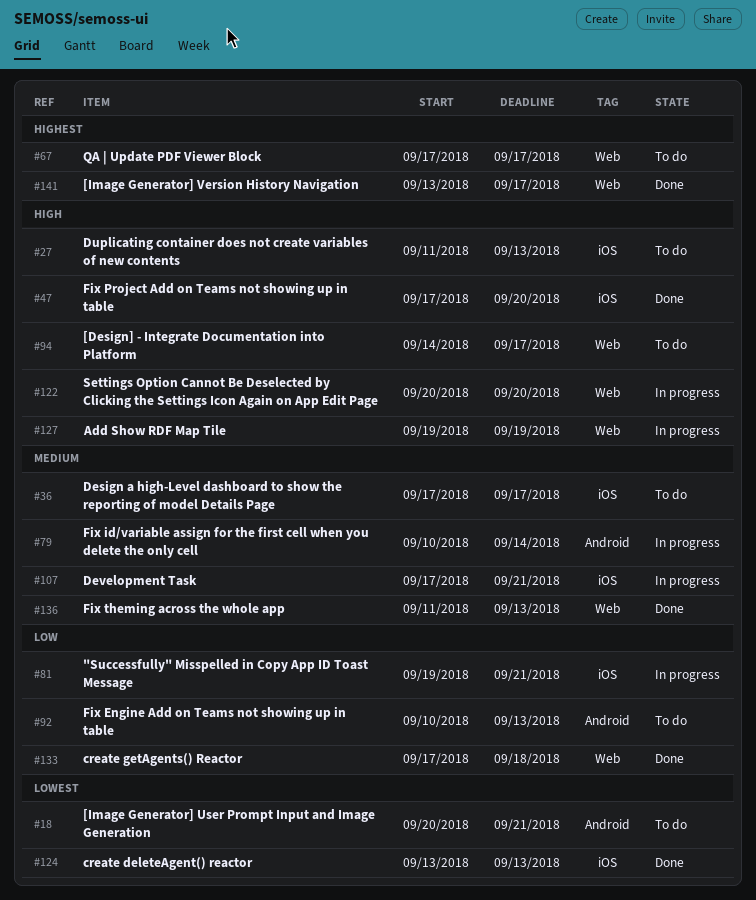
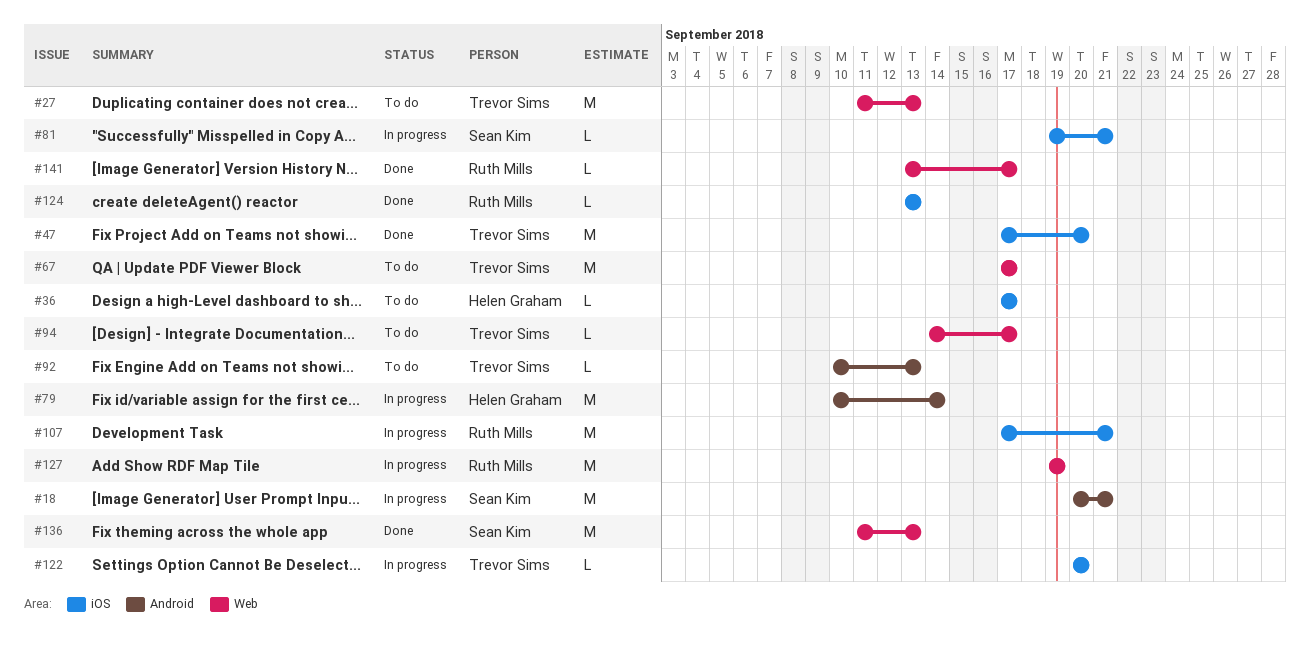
#18, status: To do -> In progress
#27, label: iOS -> Web
#122, label: Web -> iOS
#133: present -> none

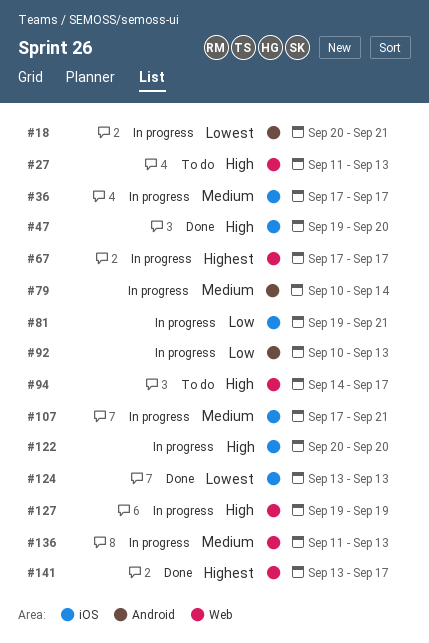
#36, status: To do -> In progress
#47, start: Sep 17 -> Sep 19
#67, status: To do -> In progress
#92, status: To do -> In progress
#136, status: Done -> In progress

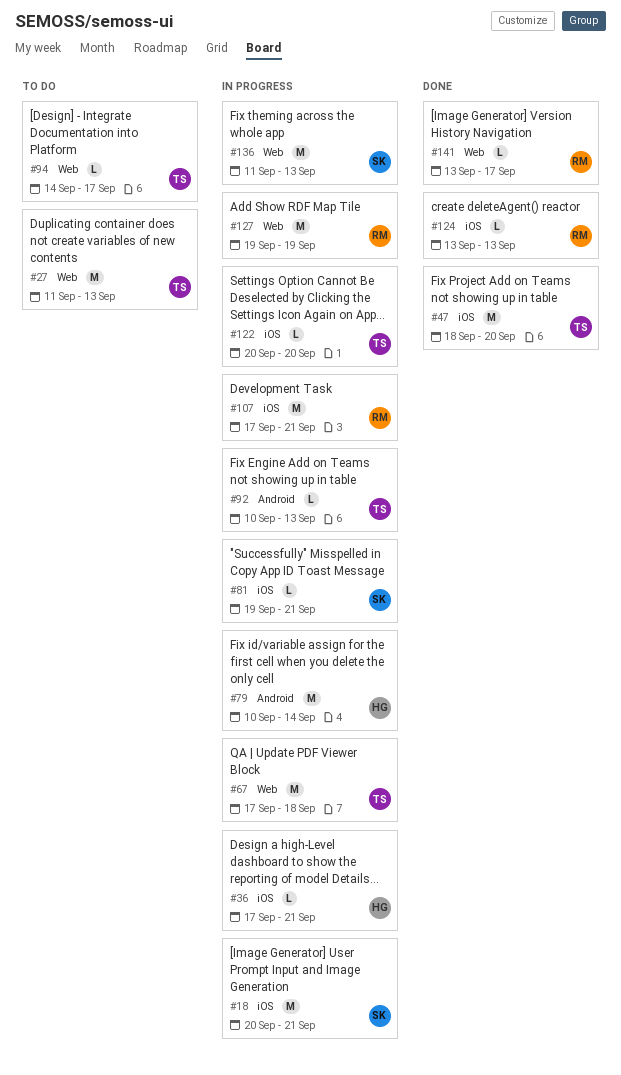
#18, label: Android -> iOS
#36, due: Sep 17 -> Sep 21
#47, start: Sep 19 -> Sep 18
#67, due: Sep 17 -> Sep 18

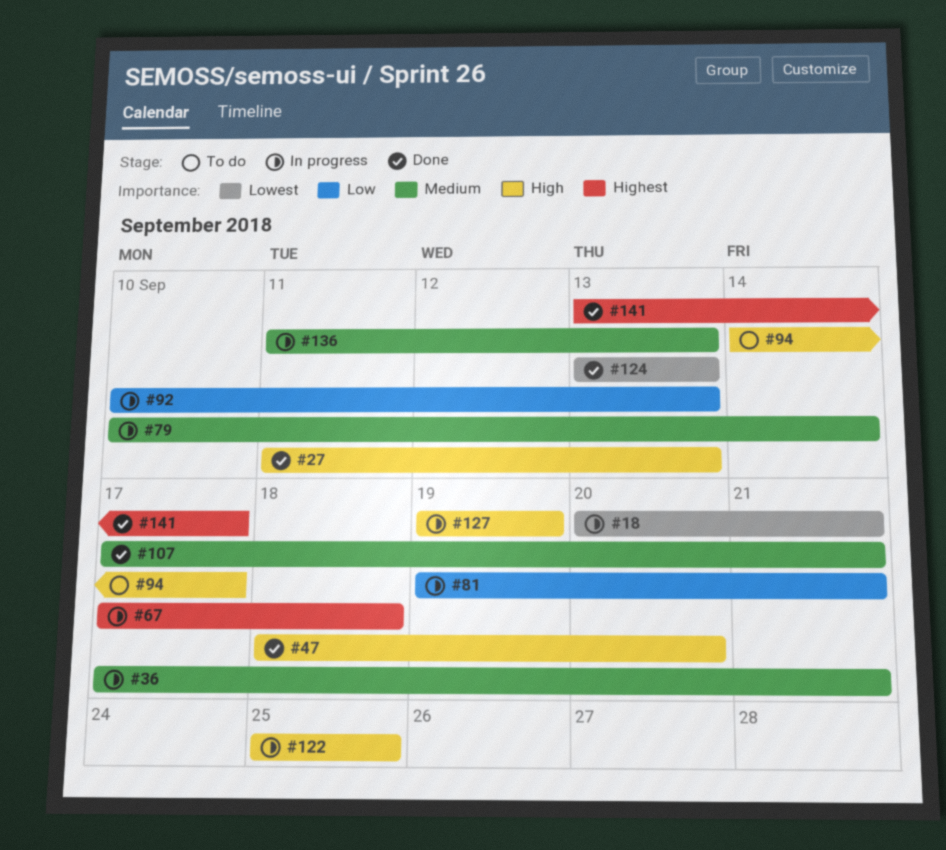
#27, status: To do -> Done
#107, status: In progress -> Done
#122, start: Sep 20 -> Sep 25
#122, due: Sep 20 -> Sep 25

